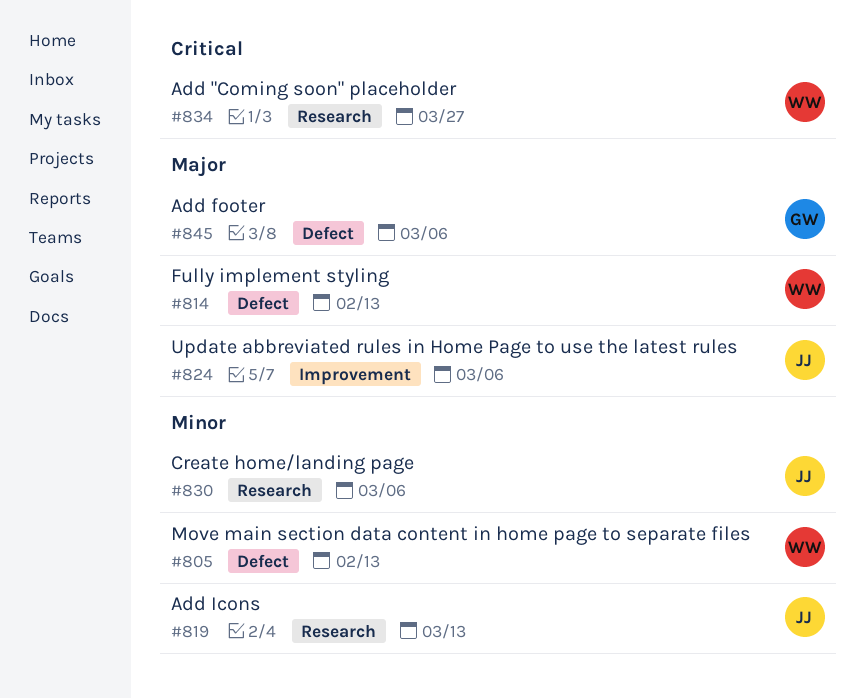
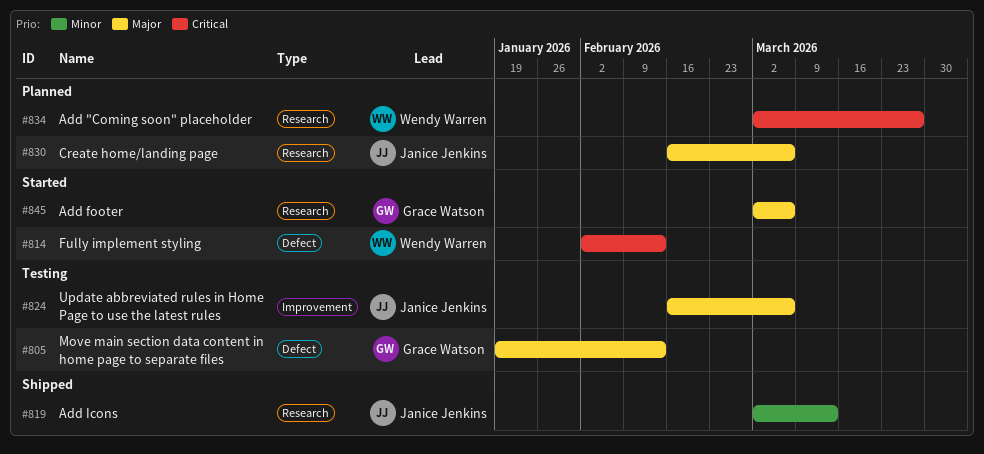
#805, owner: Wendy Warren -> Grace Watson
#805, priority: Minor -> Major
#814, priority: Major -> Critical
#830, priority: Minor -> Major
#845, label: Defect -> Research

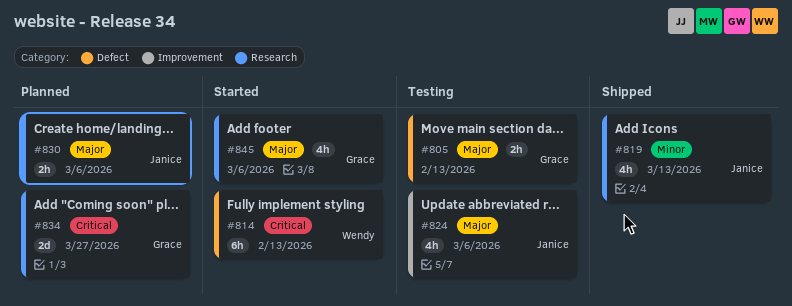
#834, owner: Wendy Warren -> Grace Watson

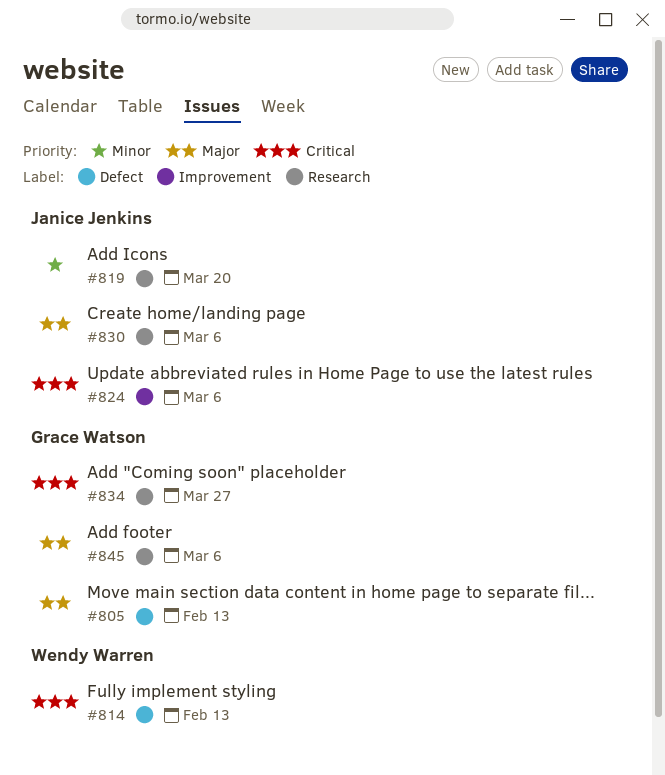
#819, due: Mar 13 -> Mar 20
#824, priority: Major -> Critical

